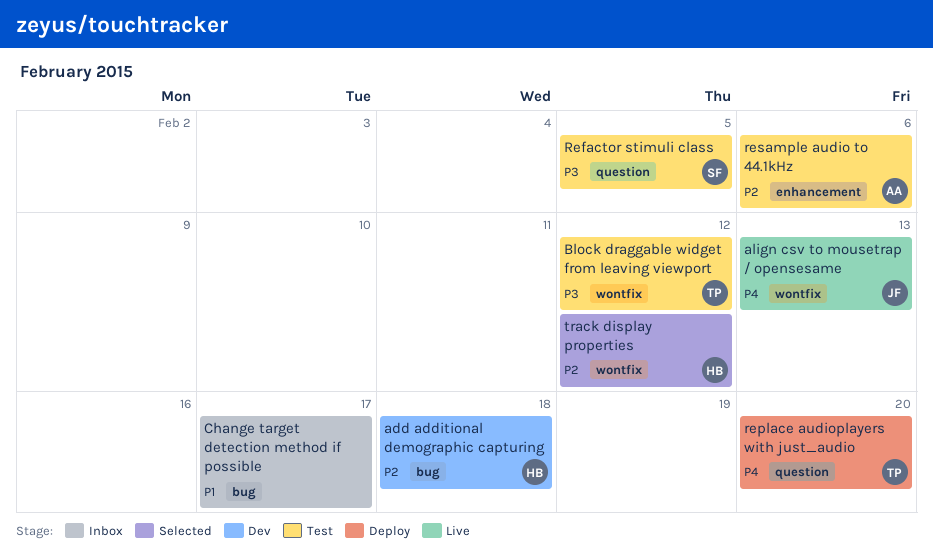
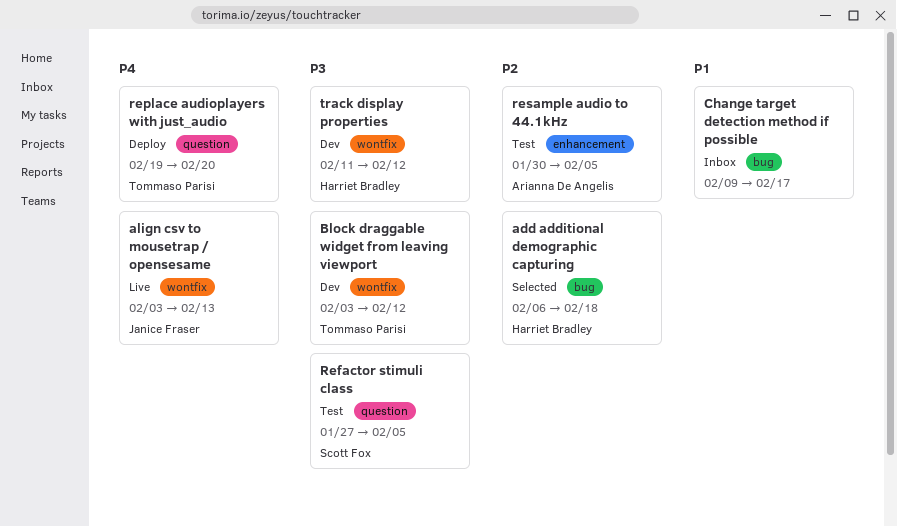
add additional demographic capturing, status: Dev -> Selected
Block draggable widget from leaving viewport, status: Test -> Dev
resample audio to 44.1kHz, due: Feb 6 -> Feb 5
track display properties, status: Selected -> Dev
track display properties, priority: P2 -> P3

